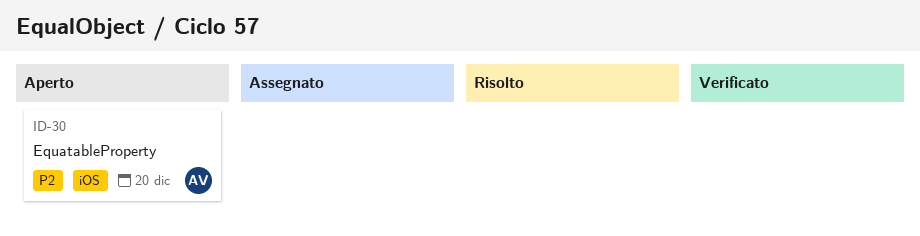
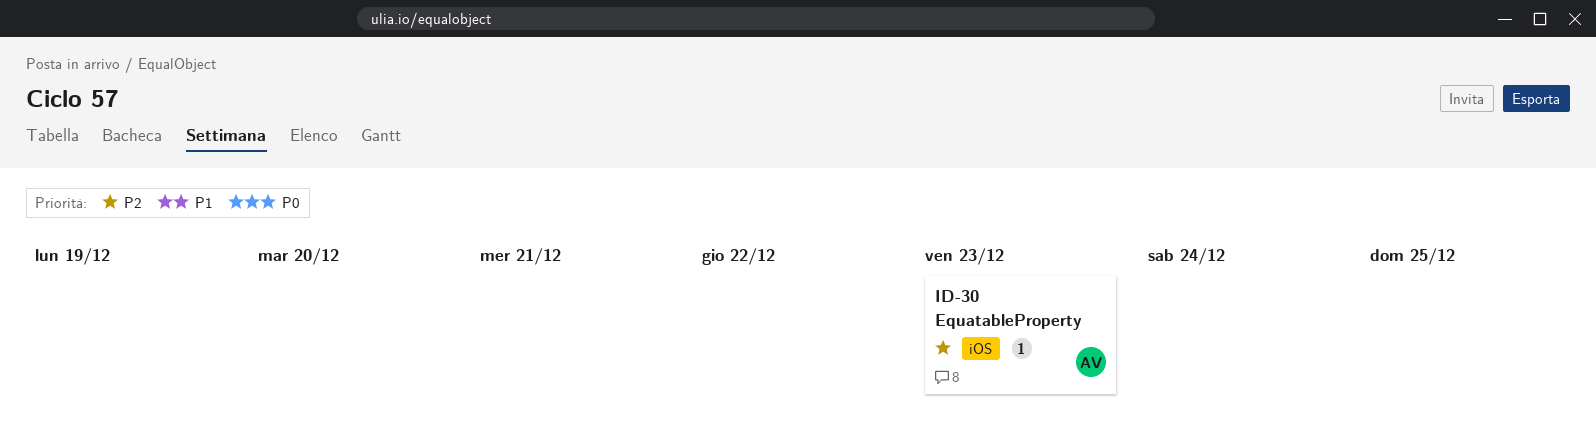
ID-30, due: Dec 20 -> Dec 23

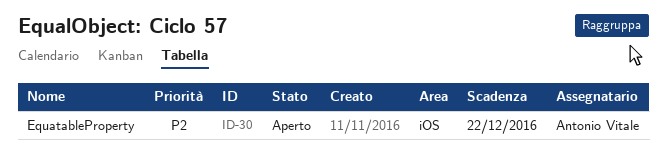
ID-30, due: Dec 23 -> Dec 22

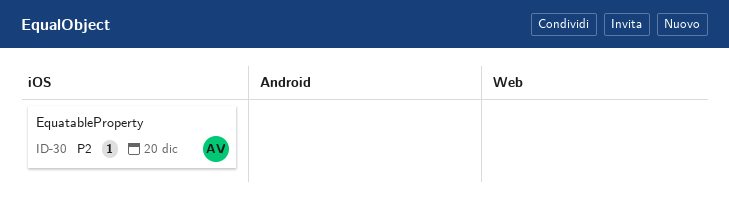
ID-30, due: Dec 22 -> Dec 20

